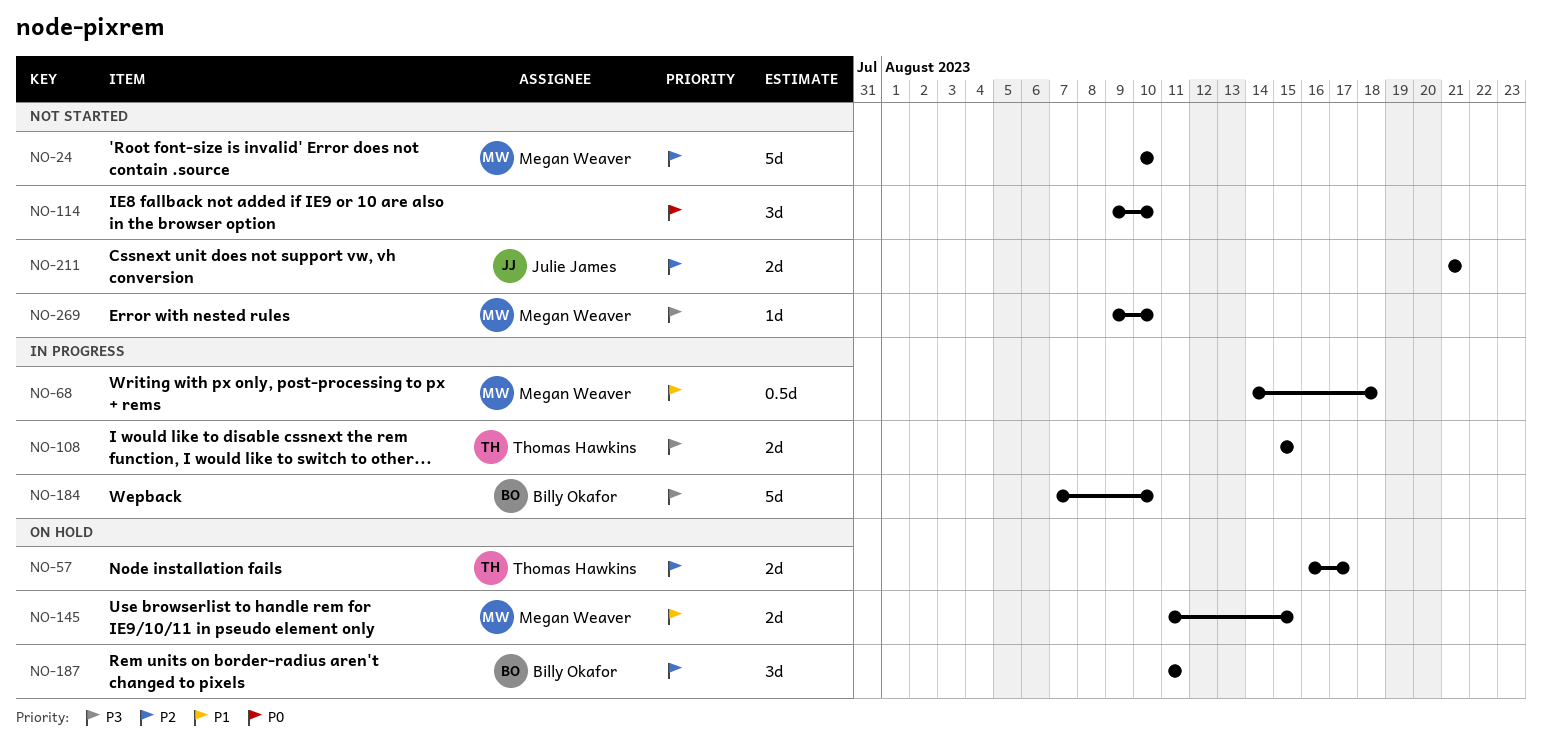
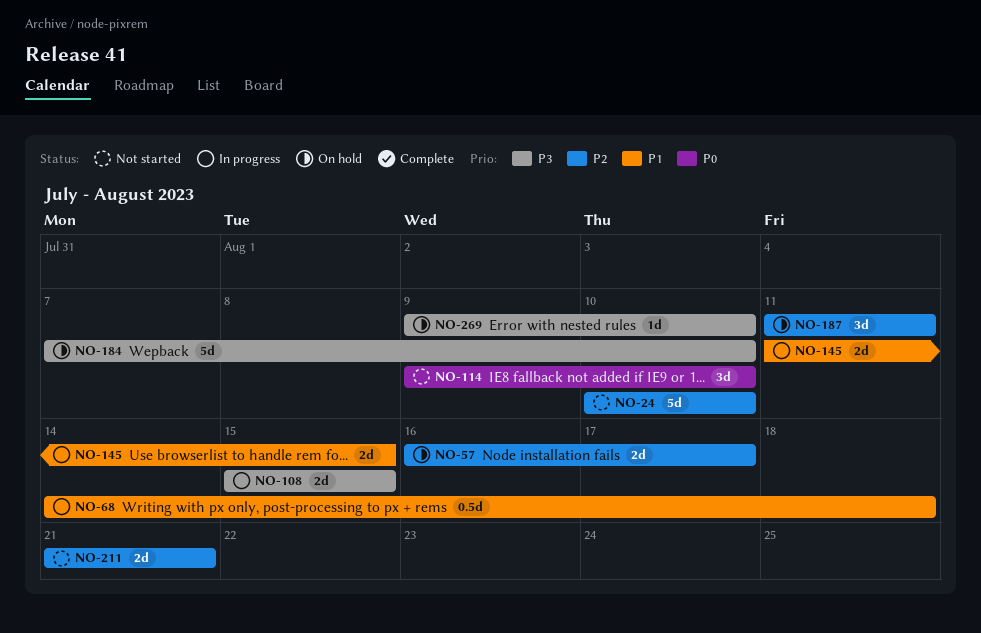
NO-145, status: On hold -> In progress
NO-184, status: In progress -> On hold
NO-269, status: Not started -> On hold

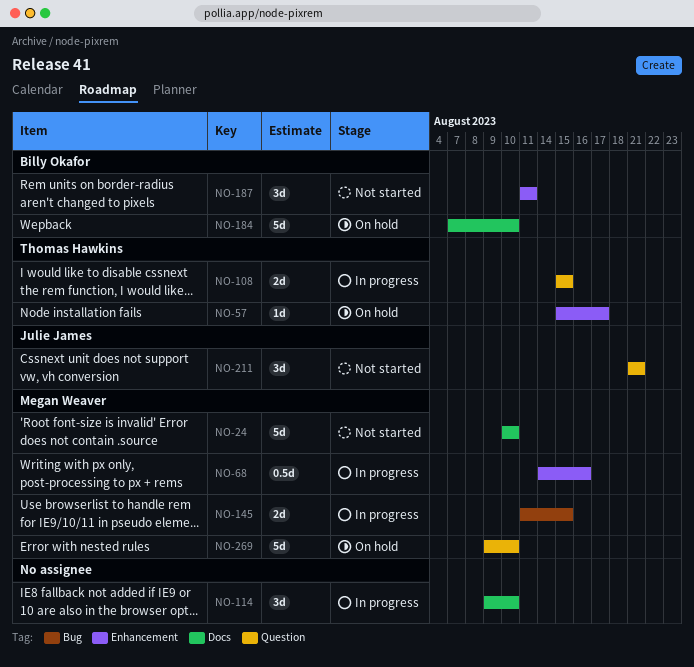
NO-57, estimate: 2d -> 1d
NO-57, start: Aug 16 -> Aug 15
NO-68, due: Aug 18 -> Aug 16
NO-114, status: Not started -> In progress
NO-187, status: On hold -> Not started
NO-211, estimate: 2d -> 3d
NO-269, estimate: 1d -> 5d

